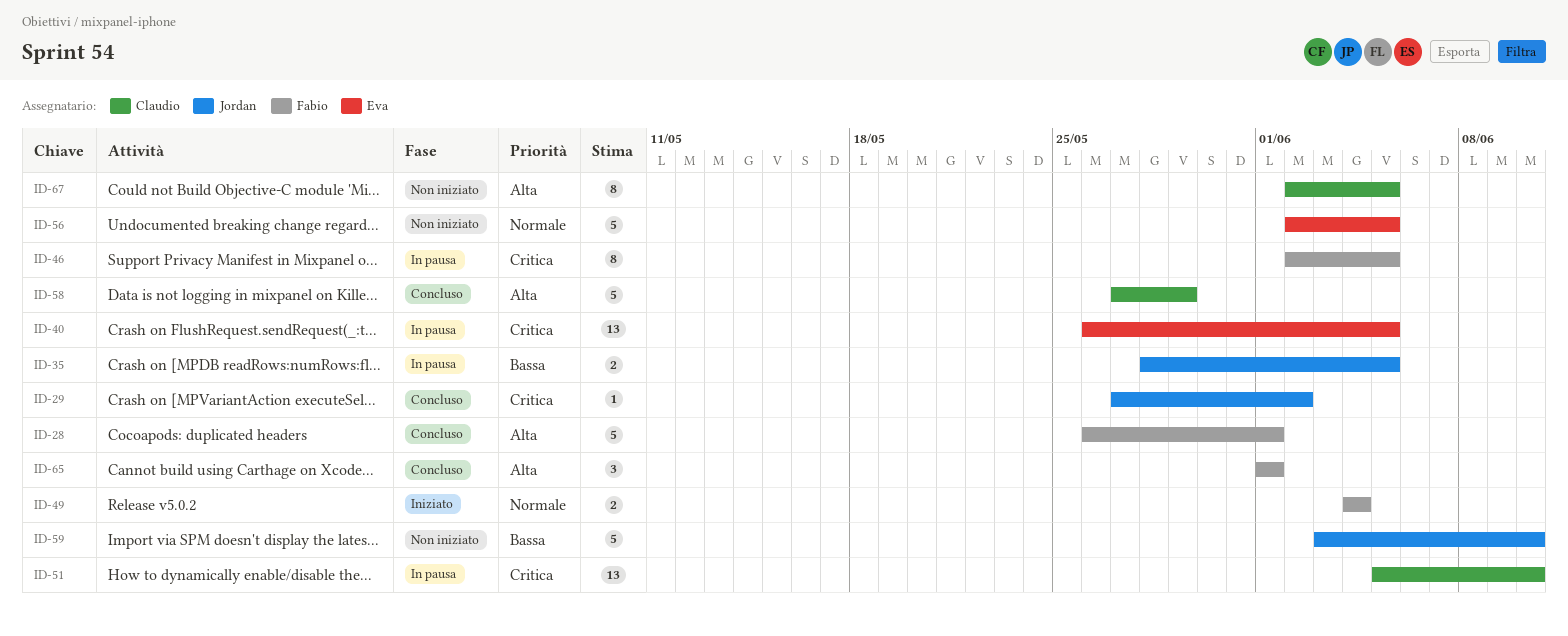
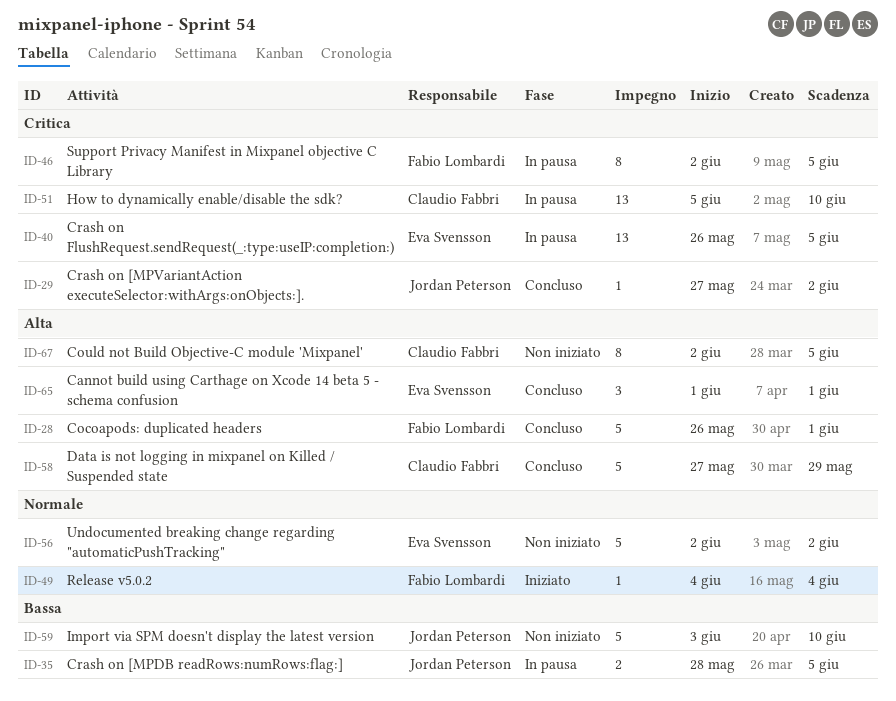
ID-49, estimate: 2 -> 1
ID-56, due: Jun 5 -> Jun 2
ID-65, owner: Fabio Lombardi -> Eva Svensson

